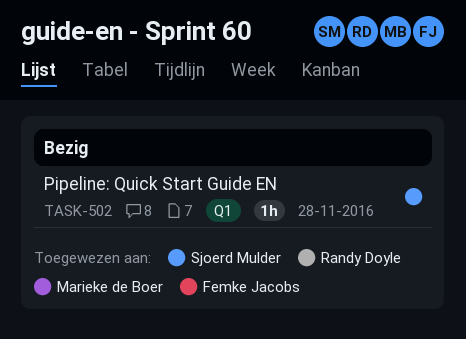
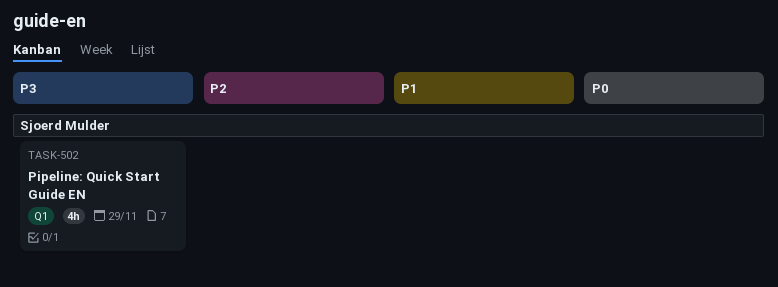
TASK-502, estimate: 1h -> 4h
TASK-502, due: Nov 28 -> Nov 29

